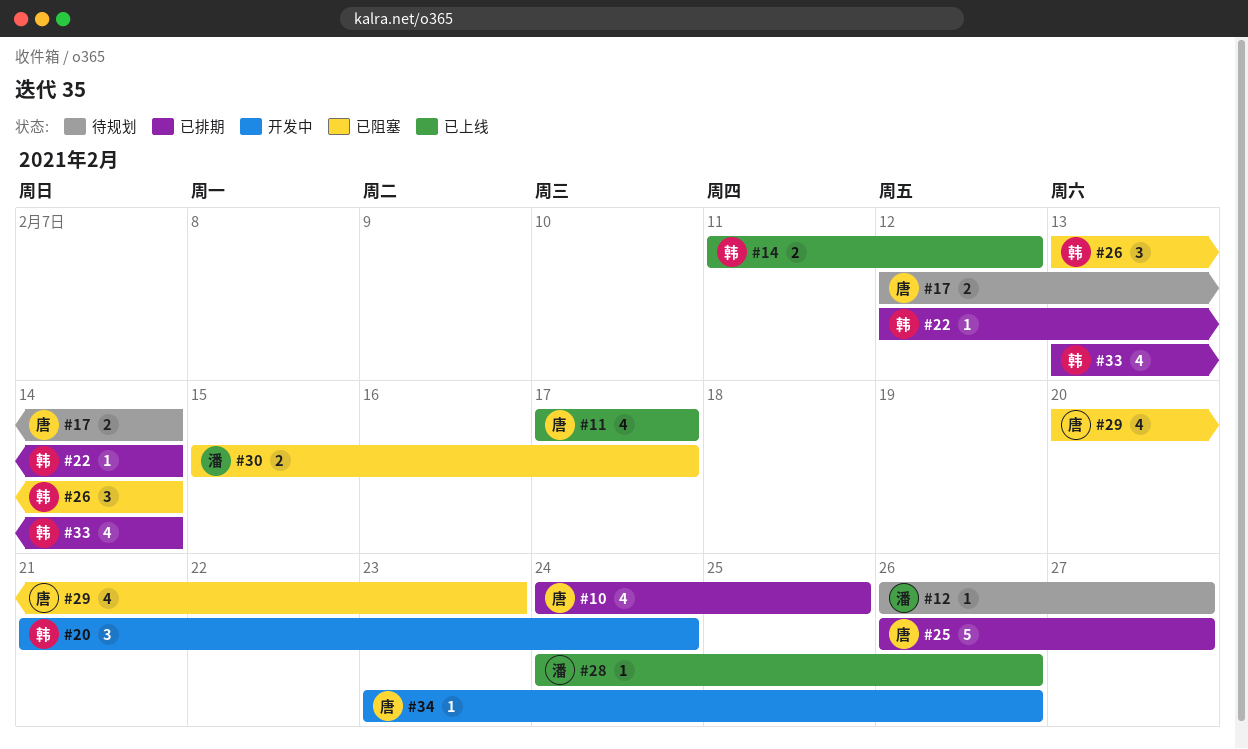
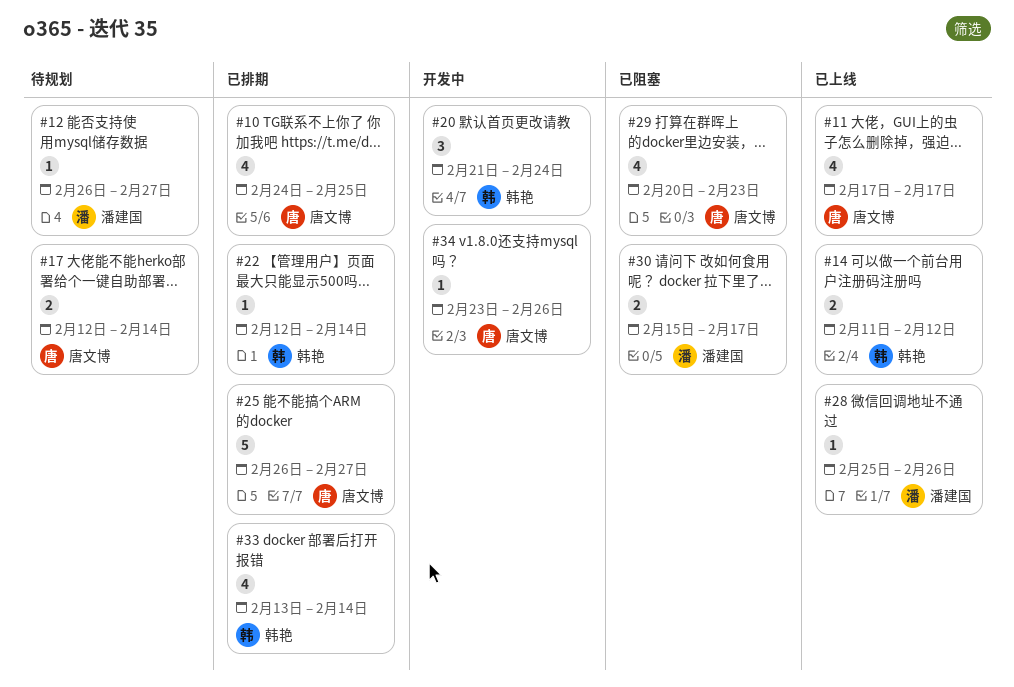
#26: present -> none
#28, start: Feb 24 -> Feb 25

